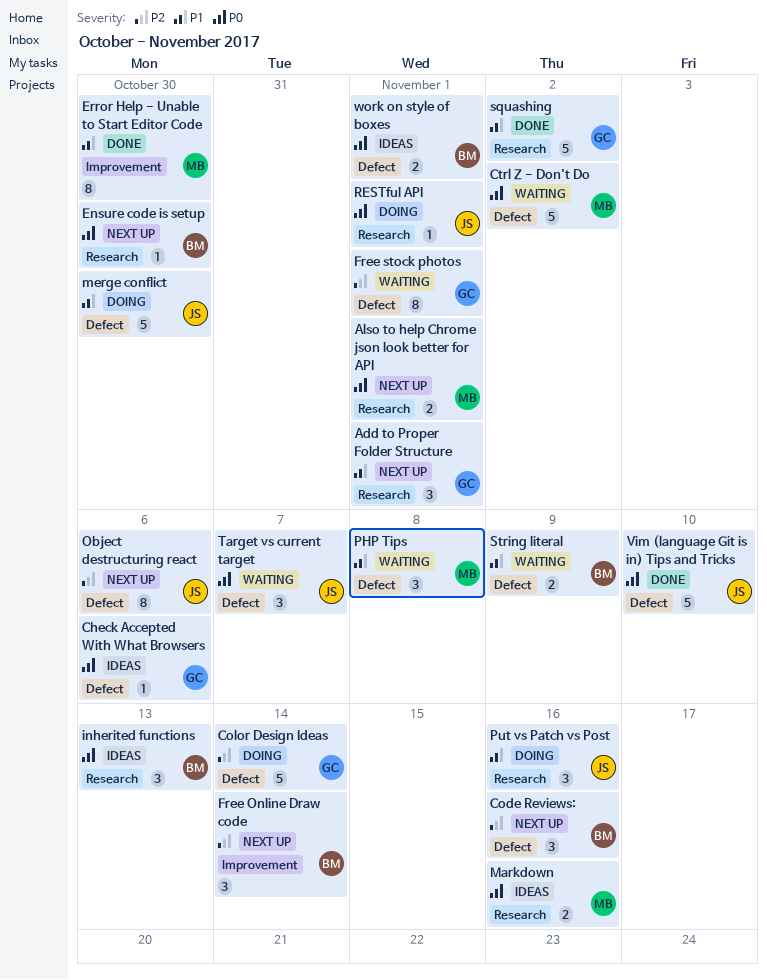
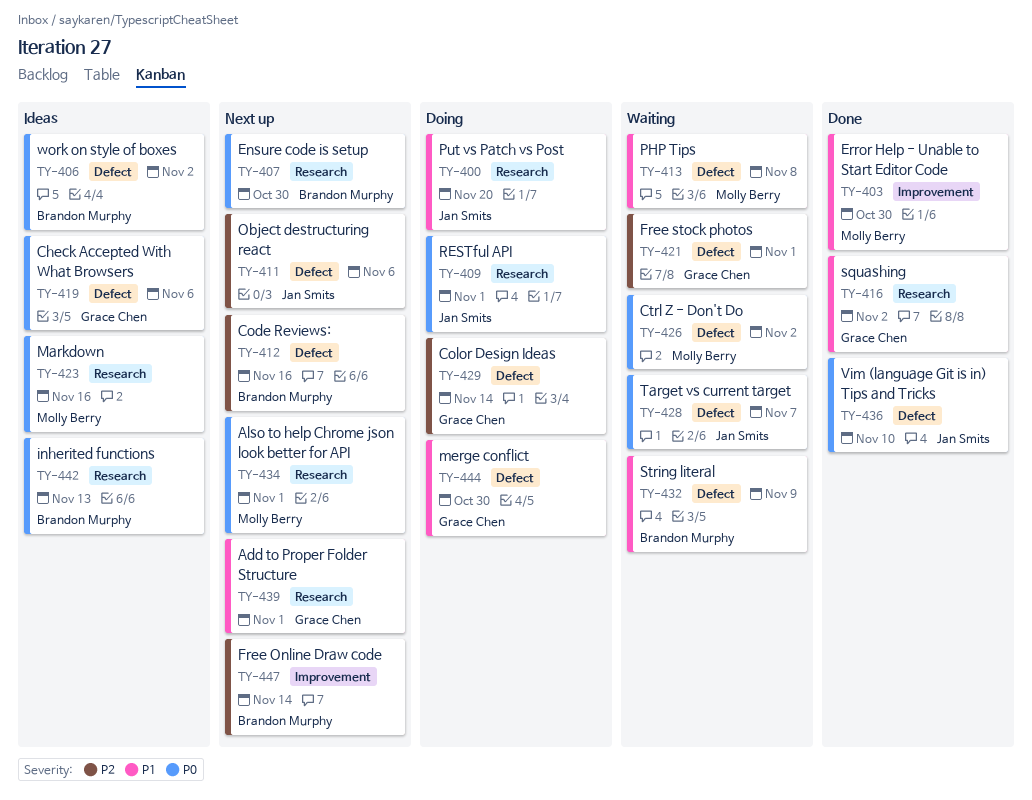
merge conflict, owner: Jan Smits -> Grace Chen
Put vs Patch vs Post, due: Nov 16 -> Nov 20
work on style of boxes, due: Nov 1 -> Nov 2

